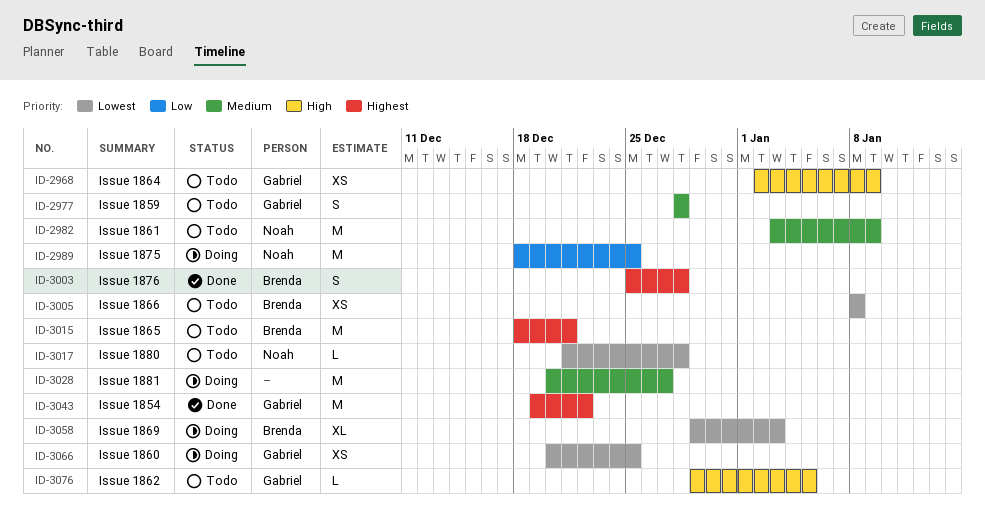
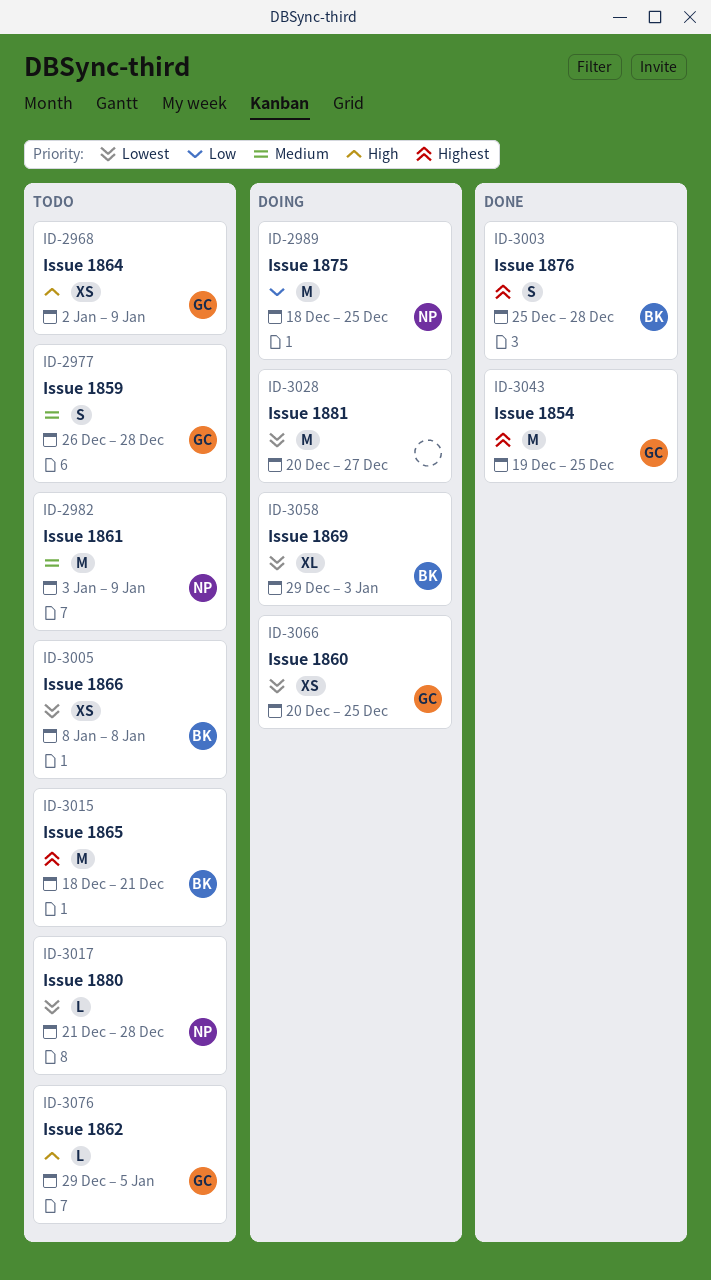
ID-2977, start: Dec 28 -> Dec 26
ID-3028, priority: Medium -> Lowest
ID-3043, due: Dec 22 -> Dec 25

